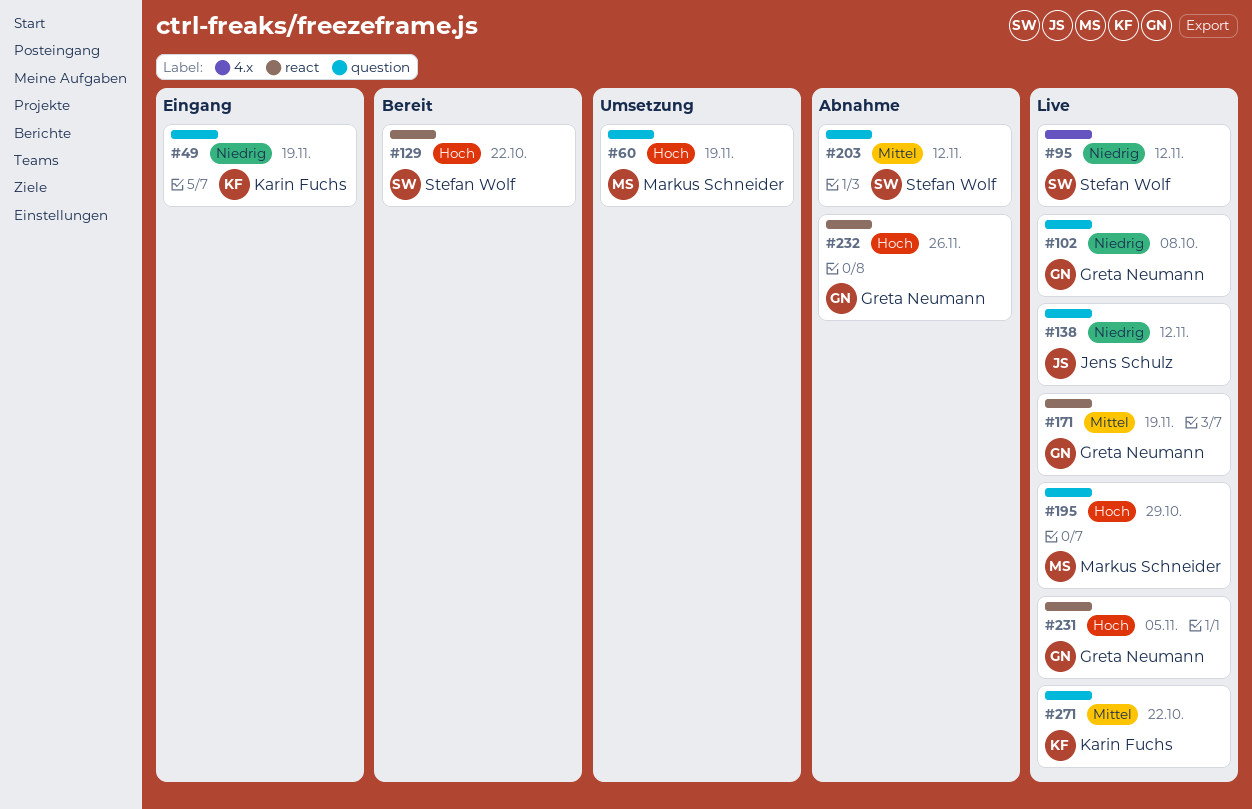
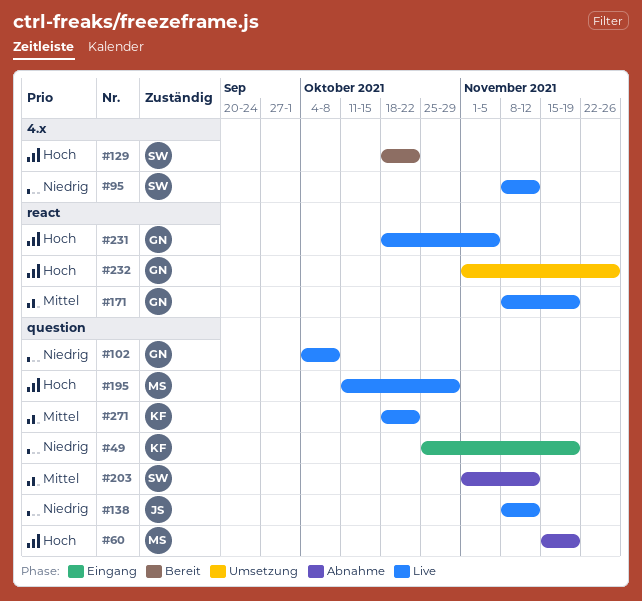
#60, status: Umsetzung -> Abnahme
#129, label: react -> 4.x
#232, status: Abnahme -> Umsetzung

